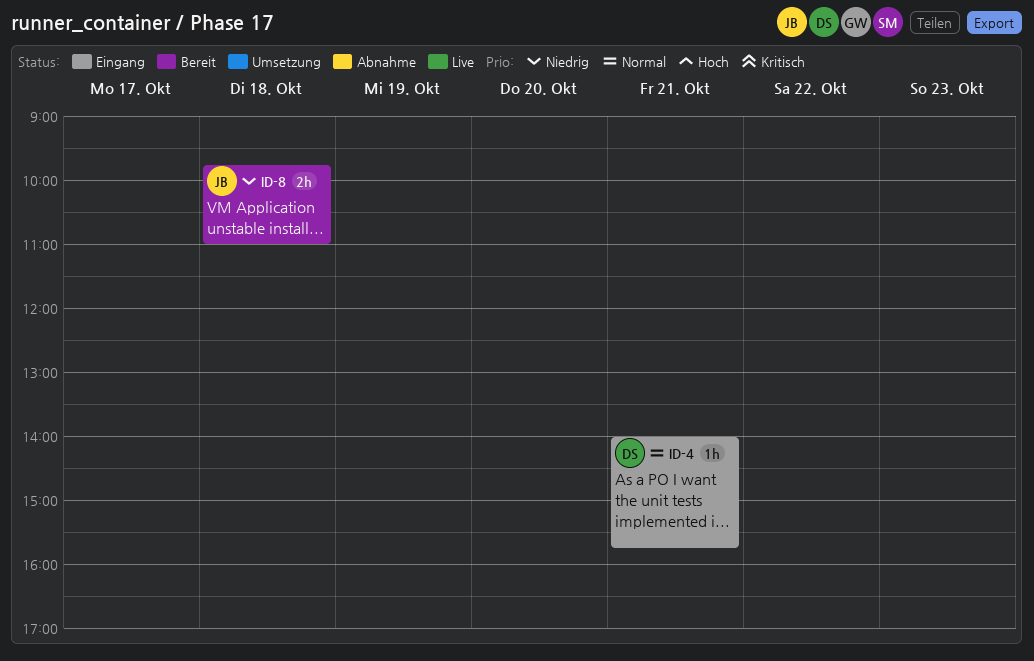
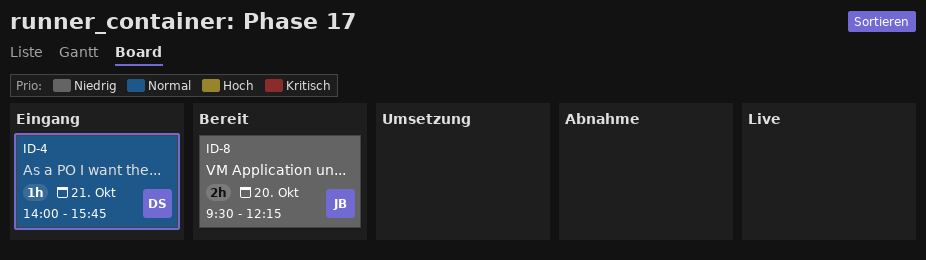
ID-8, day: Oct 18 -> Oct 20
ID-8, begins: 09:45 -> 09:30
ID-8, ends: 11:00 -> 12:15

